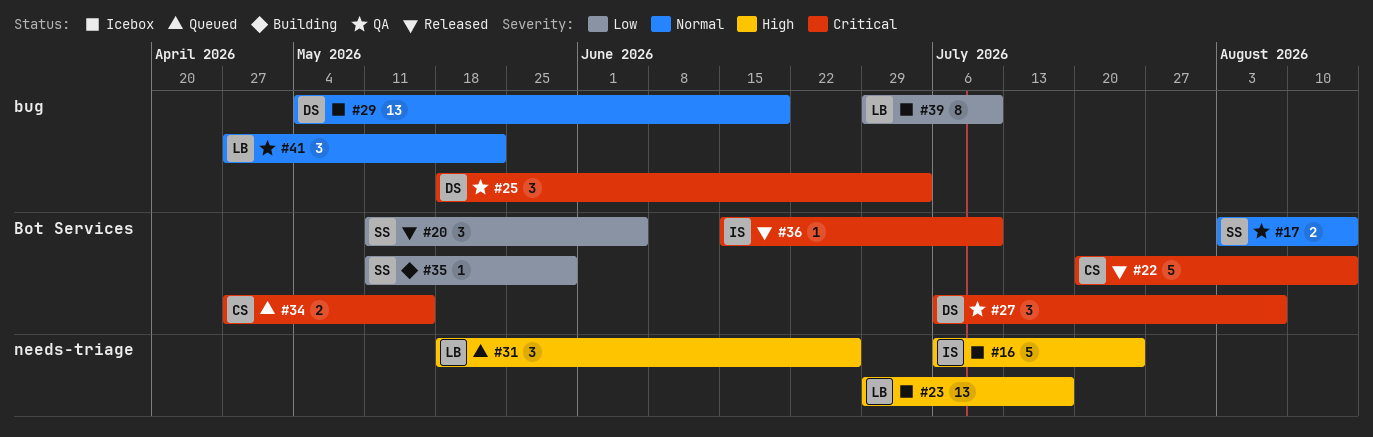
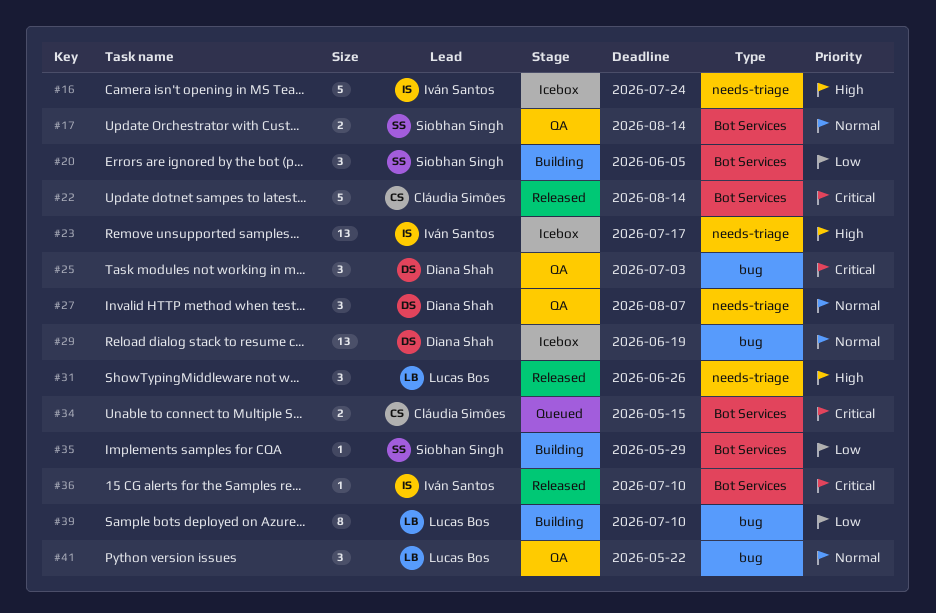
#20, status: Released -> Building
#23, owner: Lucas Bos -> Iván Santos
#27, priority: Critical -> Normal
#27, label: Bot Services -> needs-triage
#31, status: Queued -> Released
#39, status: Icebox -> Building

